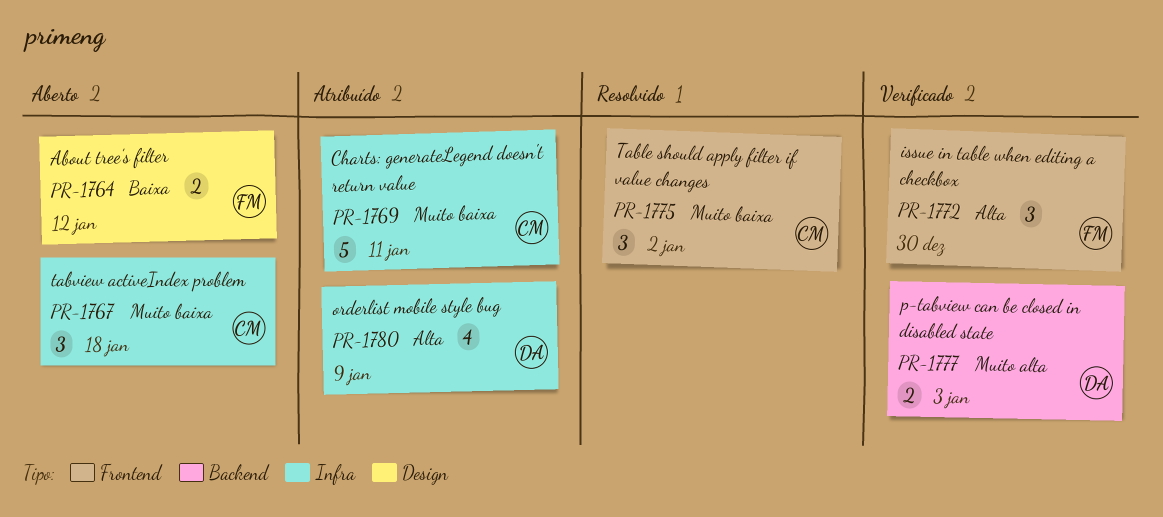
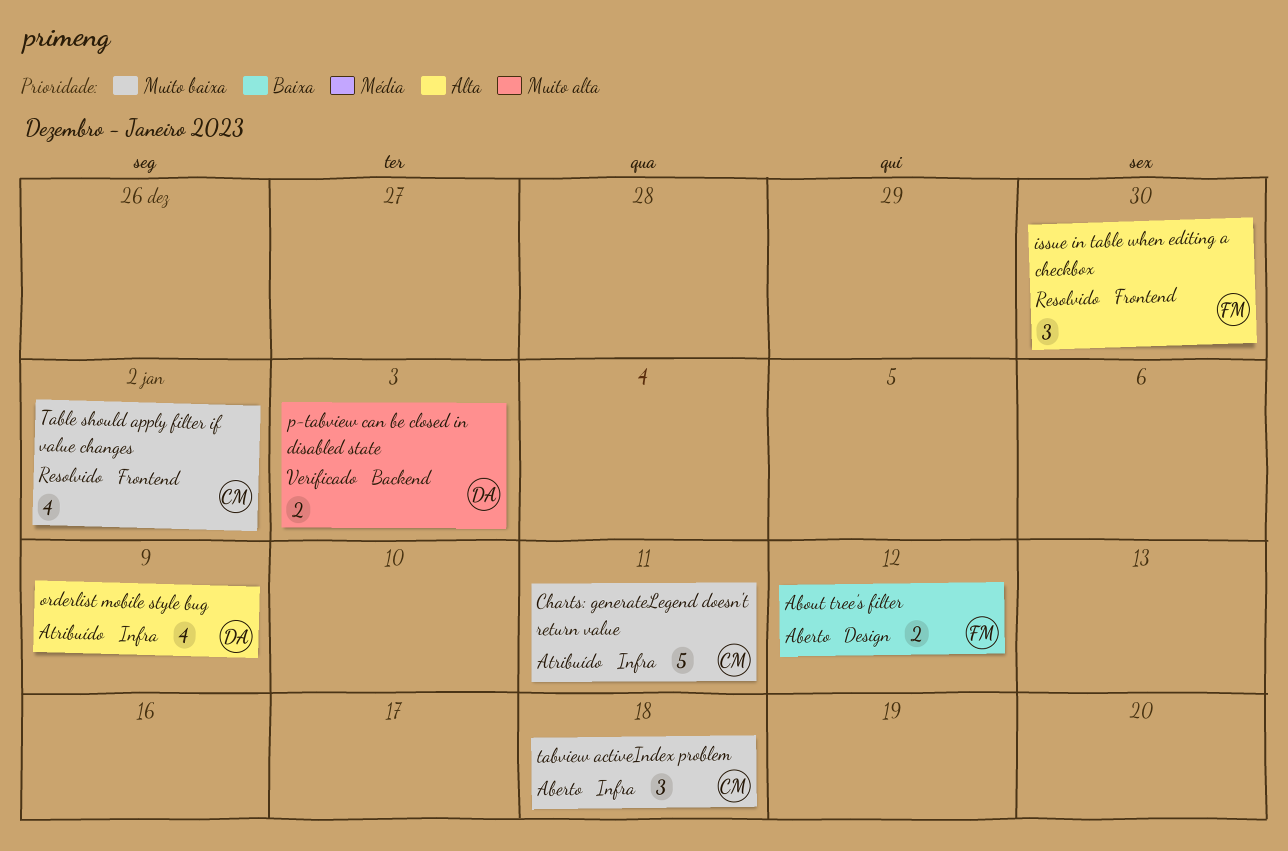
issue in table when editing a checkbox, status: Verificado -> Resolvido
Table should apply filter if value changes, estimate: 3 -> 4

